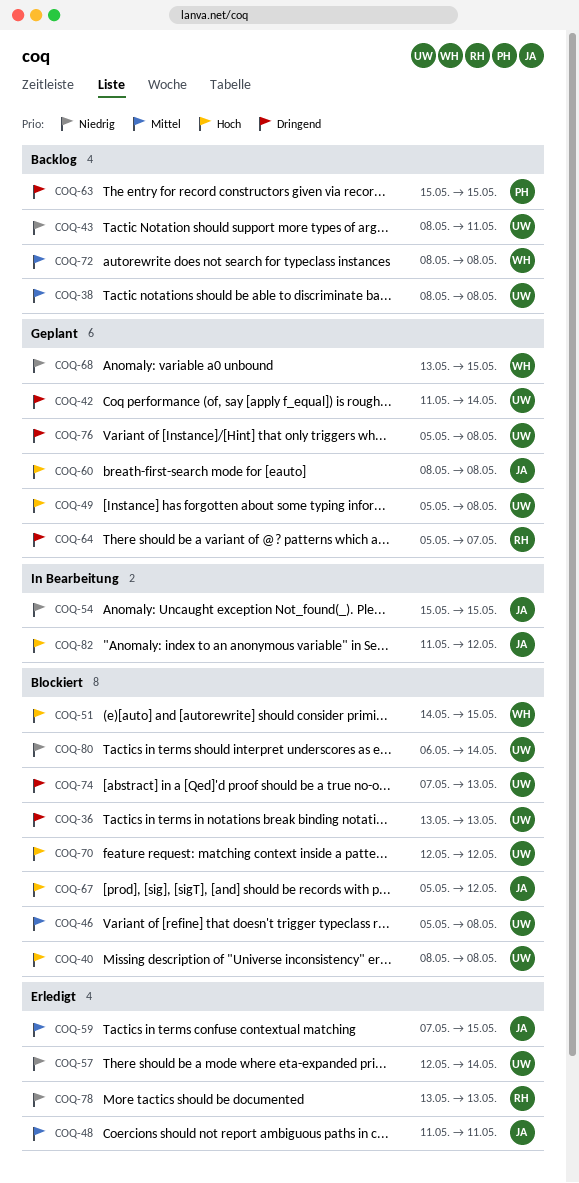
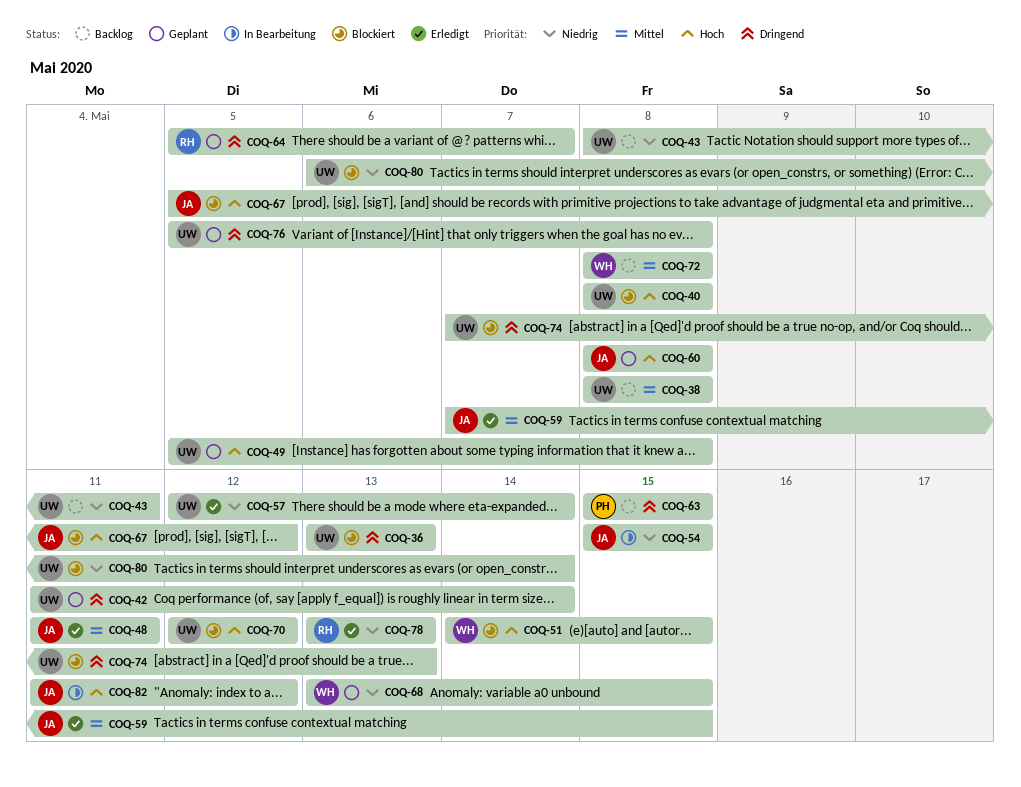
COQ-46: present -> none

